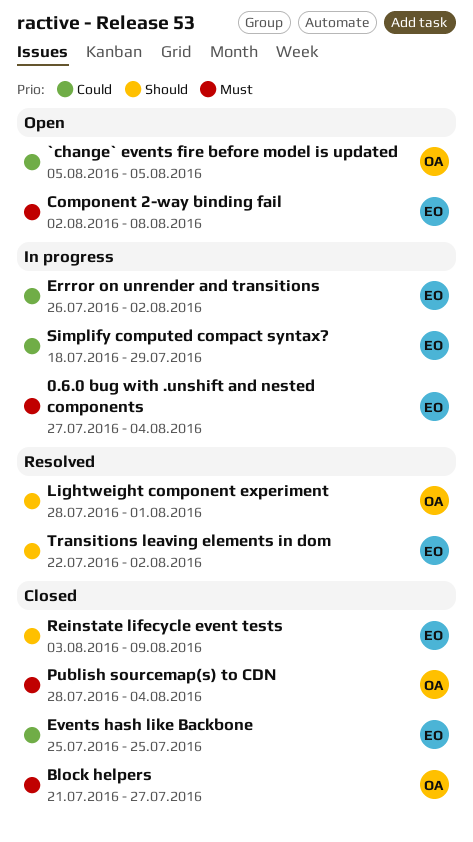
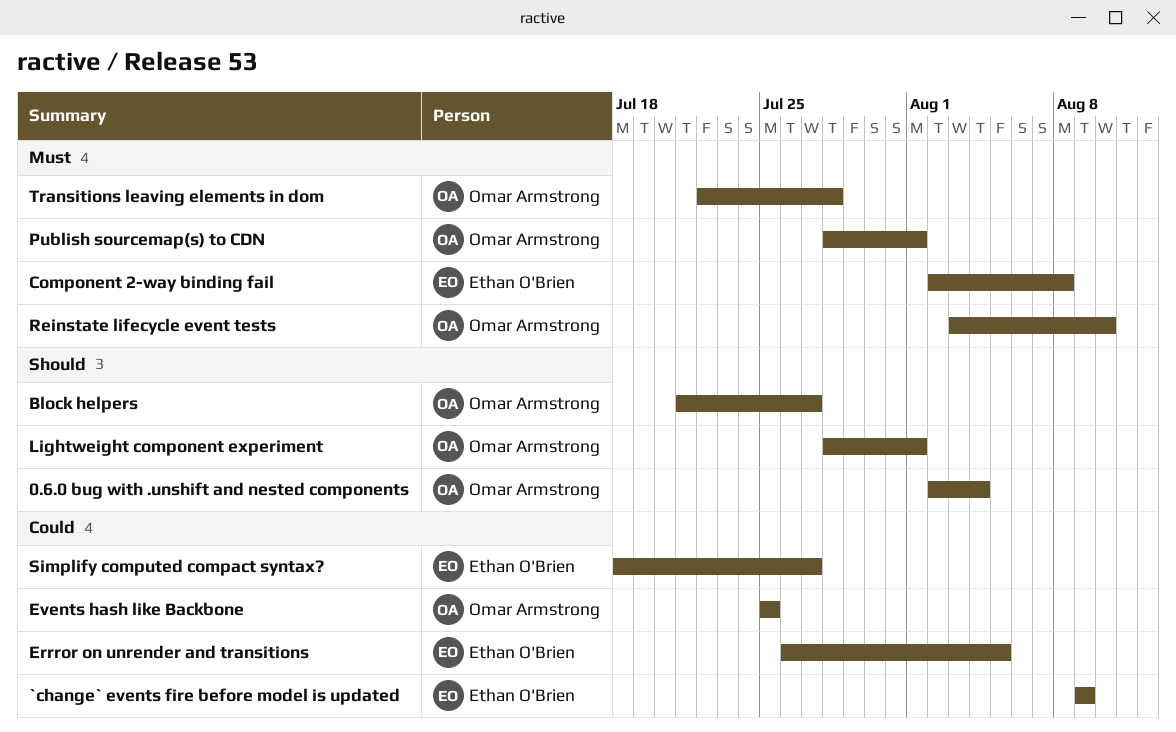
0.6.0 bug with .unshift and nested components, owner: Ethan O'Brien -> Omar Armstrong
0.6.0 bug with .unshift and nested components, priority: Must -> Should
0.6.0 bug with .unshift and nested components, start: Jul 27 -> Aug 2
`change` events fire before model is updated, owner: Omar Armstrong -> Ethan O'Brien
`change` events fire before model is updated, start: Aug 5 -> Aug 9
`change` events fire before model is updated, due: Aug 5 -> Aug 9
Block helpers, priority: Must -> Should
Errror on unrender and transitions, due: Aug 2 -> Aug 5
Events hash like Backbone, owner: Ethan O'Brien -> Omar Armstrong
Publish sourcemap(s) to CDN, due: Aug 4 -> Aug 1
Reinstate lifecycle event tests, owner: Ethan O'Brien -> Omar Armstrong
Reinstate lifecycle event tests, priority: Should -> Must
Reinstate lifecycle event tests, due: Aug 9 -> Aug 10
Simplify computed compact syntax?, due: Jul 29 -> Jul 27
Transitions leaving elements in dom, owner: Ethan O'Brien -> Omar Armstrong
Transitions leaving elements in dom, priority: Should -> Must
Transitions leaving elements in dom, due: Aug 2 -> Jul 28

